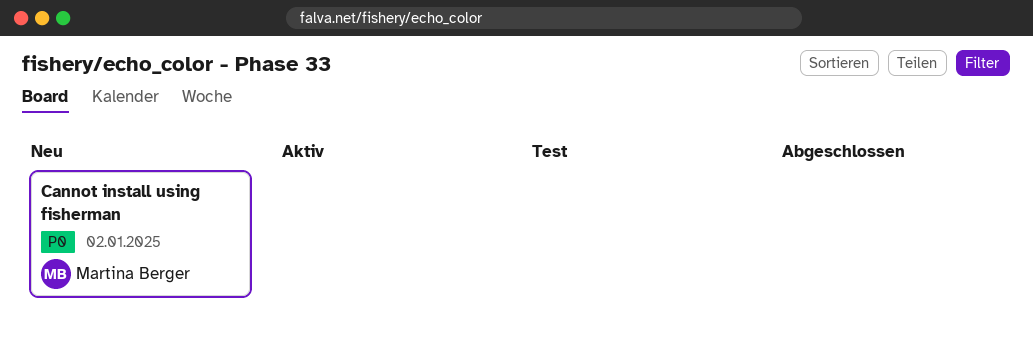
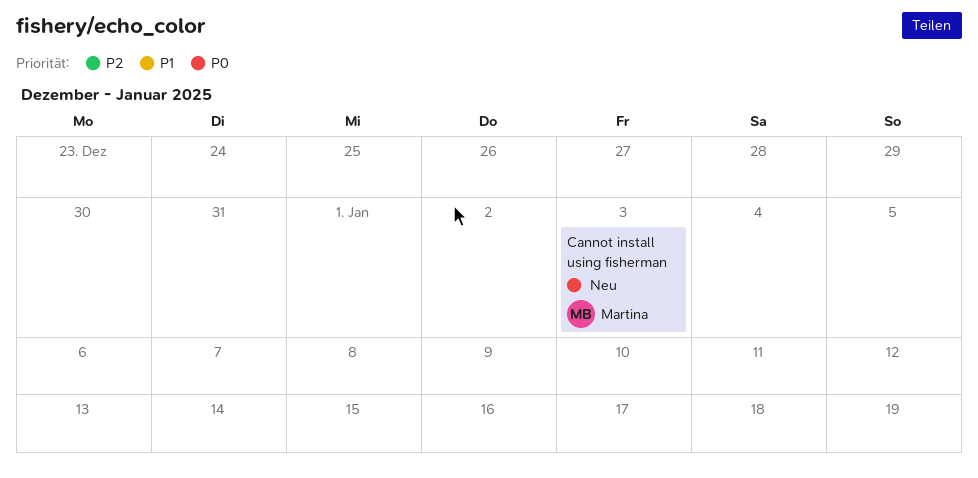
Cannot install using fisherman, due: Jan 2 -> Jan 3

